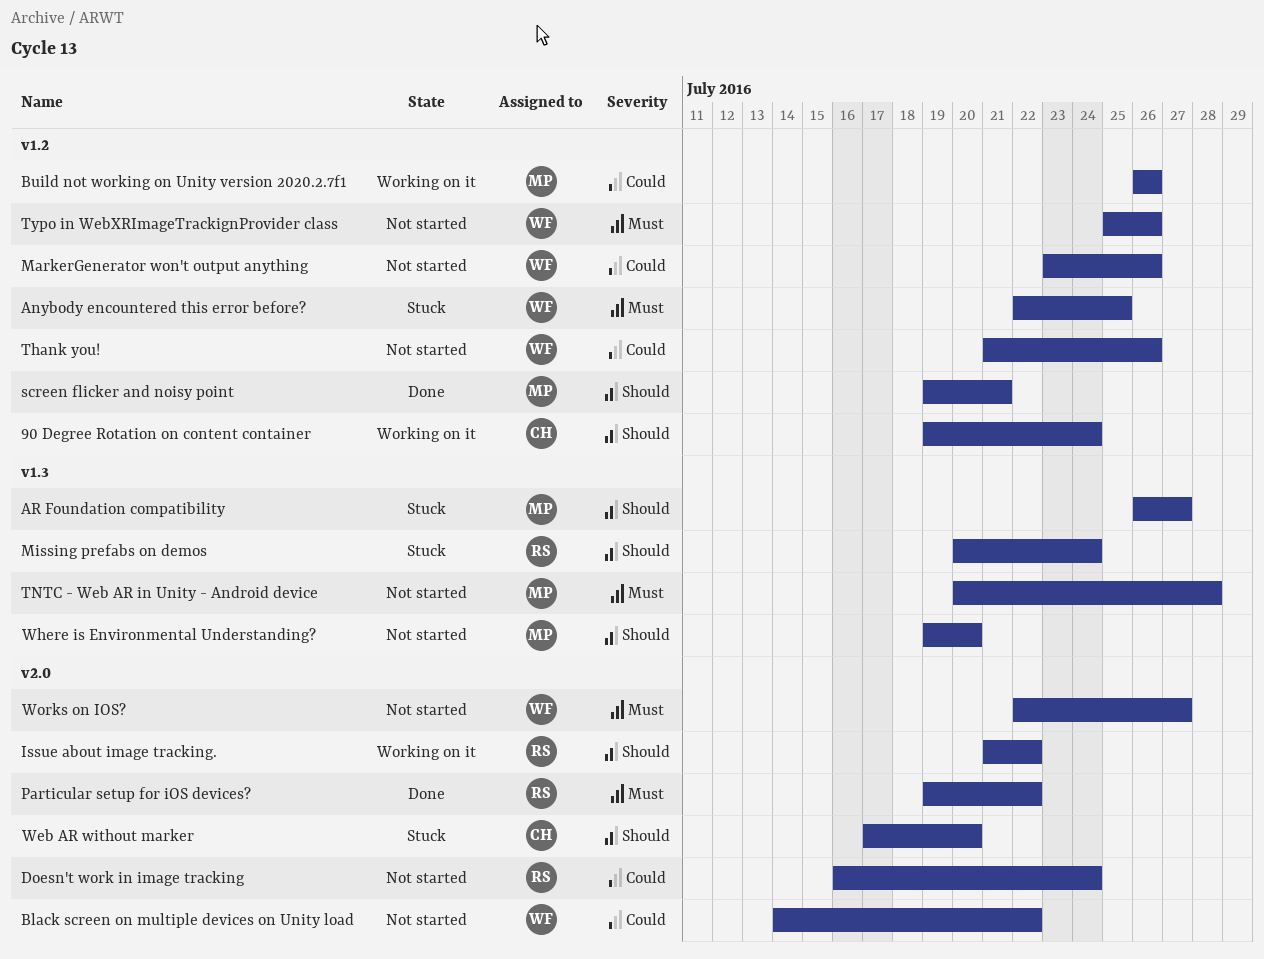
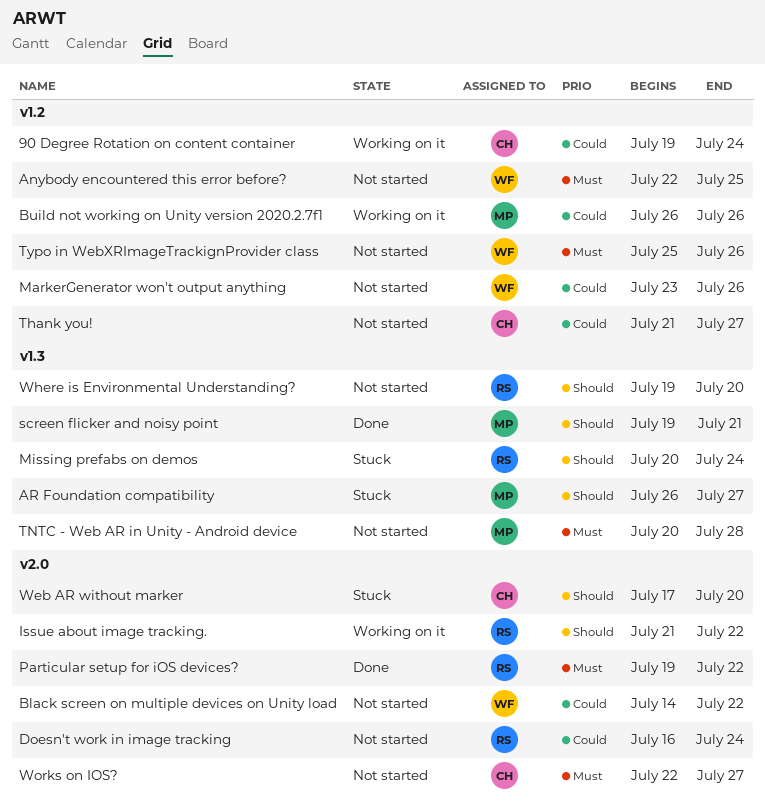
90 Degree Rotation on content container, priority: Should -> Could
Anybody encountered this error before?, status: Stuck -> Not started
screen flicker and noisy point, label: v1.2 -> v1.3
Thank you!, owner: WF -> CH
Thank you!, due: Jul 26 -> Jul 27
Where is Environmental Understanding?, owner: MP -> RS
Works on IOS?, owner: WF -> CH

